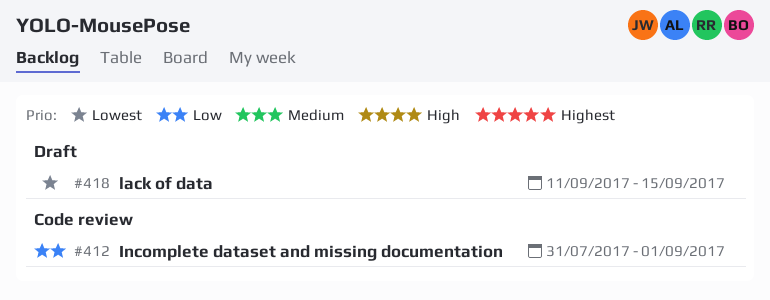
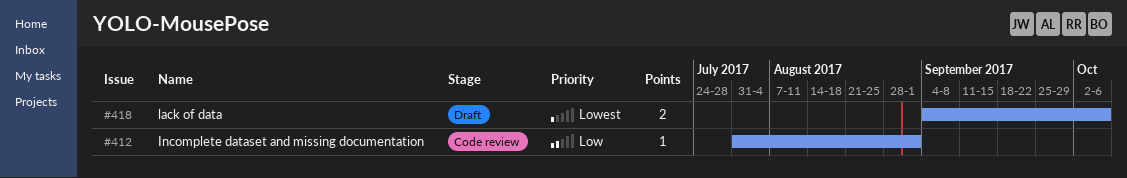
#418, start: Sep 11 -> Sep 4
#418, due: Sep 15 -> Oct 6

